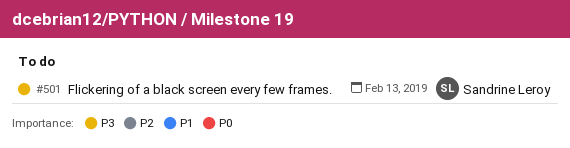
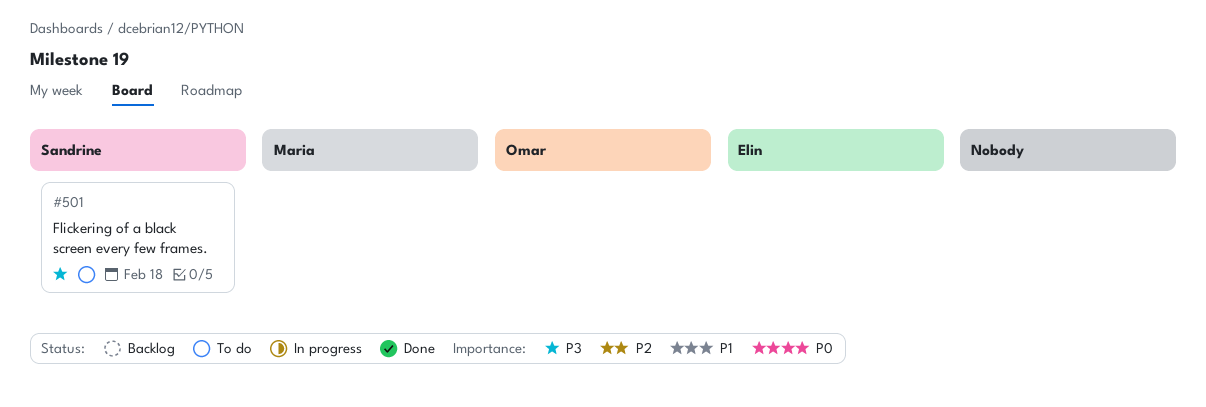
#501, due: Feb 13 -> Feb 18

